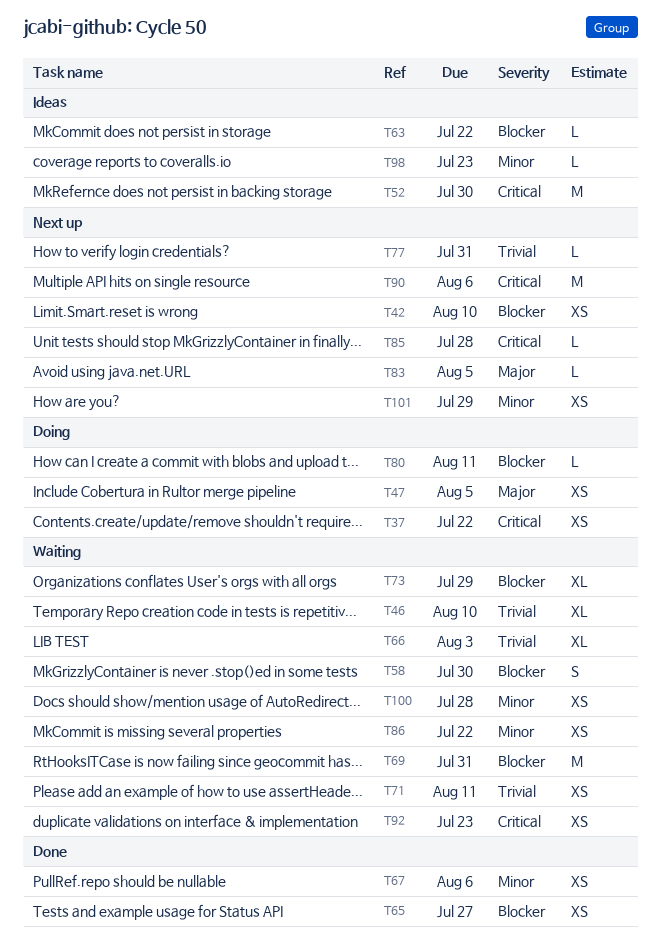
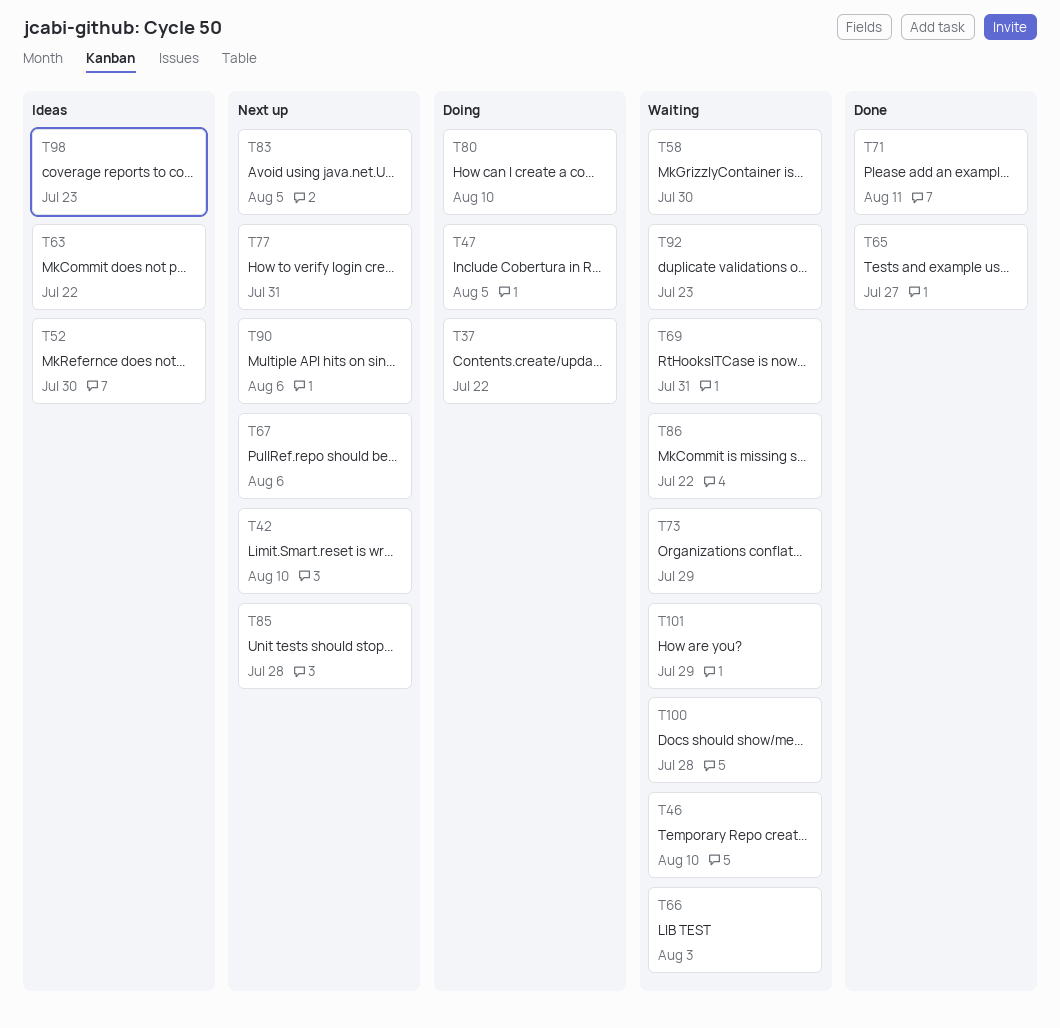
T67, status: Done -> Next up
T71, status: Waiting -> Done
T80, due: Aug 11 -> Aug 10
T101, status: Next up -> Waiting

